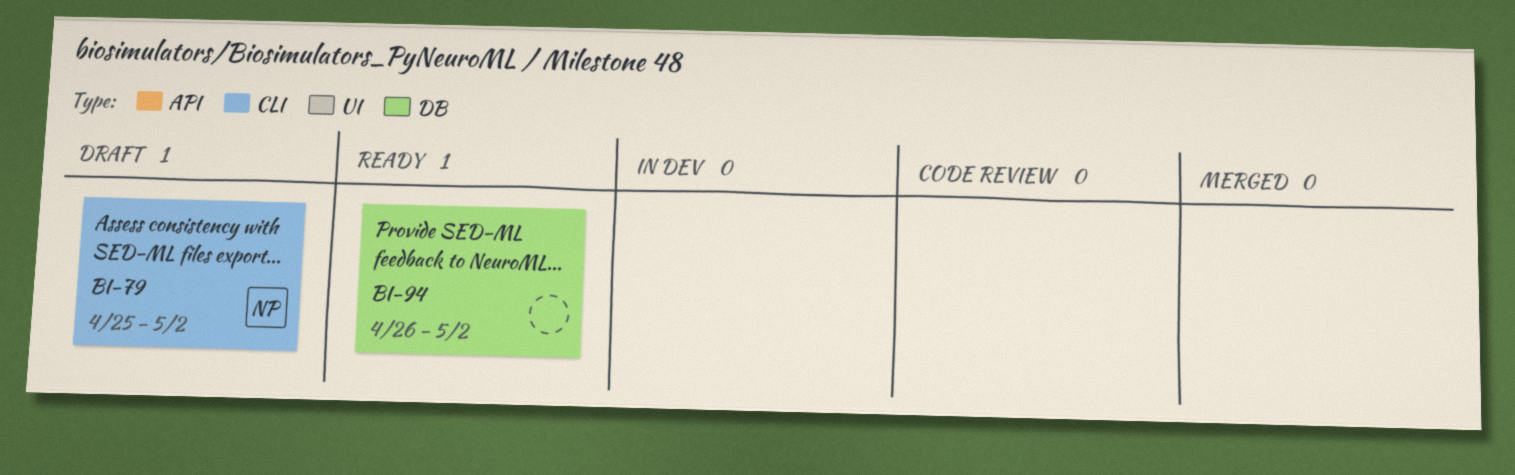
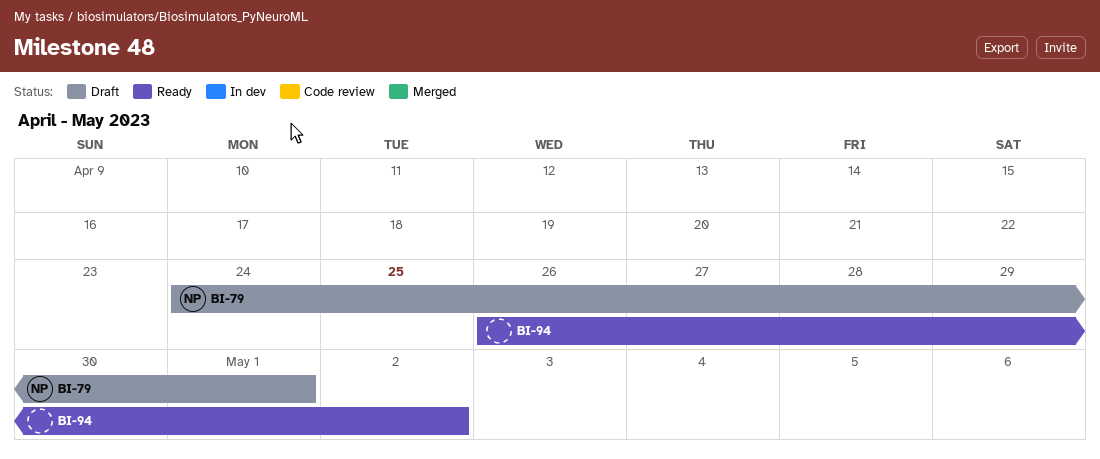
BI-79, start: Apr 25 -> Apr 24
BI-79, due: May 2 -> May 1

